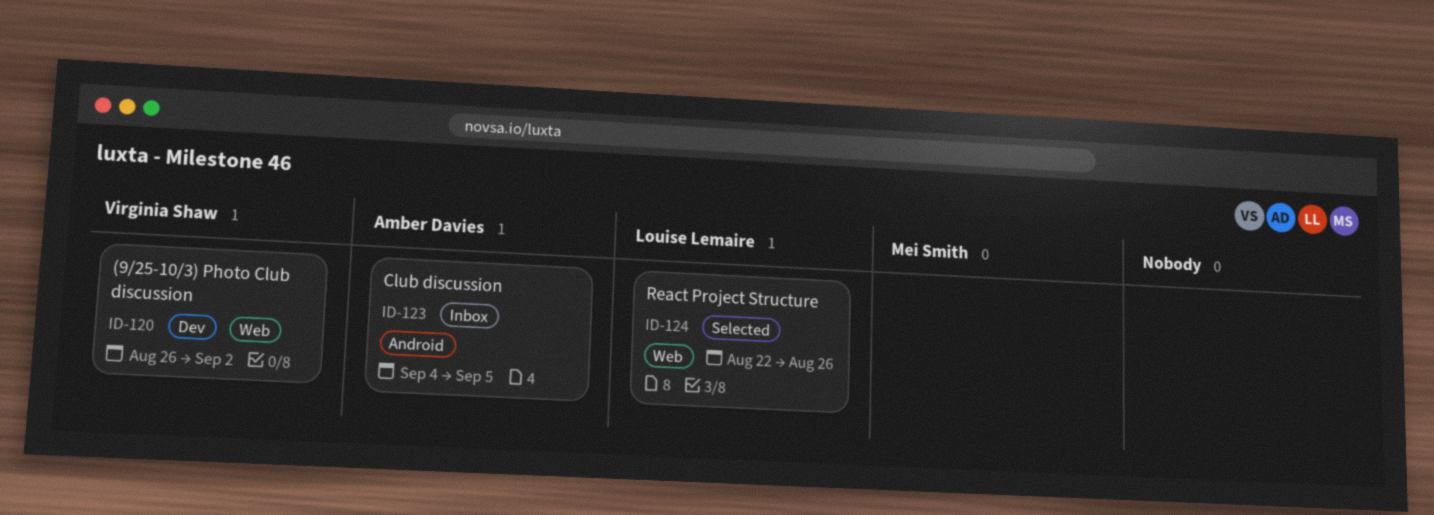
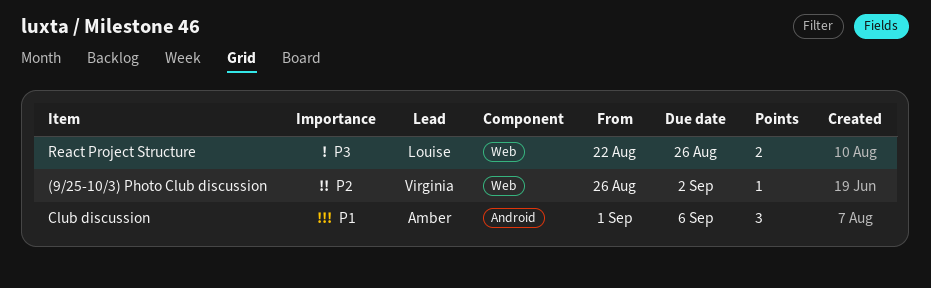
Club discussion, start: Sep 4 -> Sep 1
Club discussion, due: Sep 5 -> Sep 6

